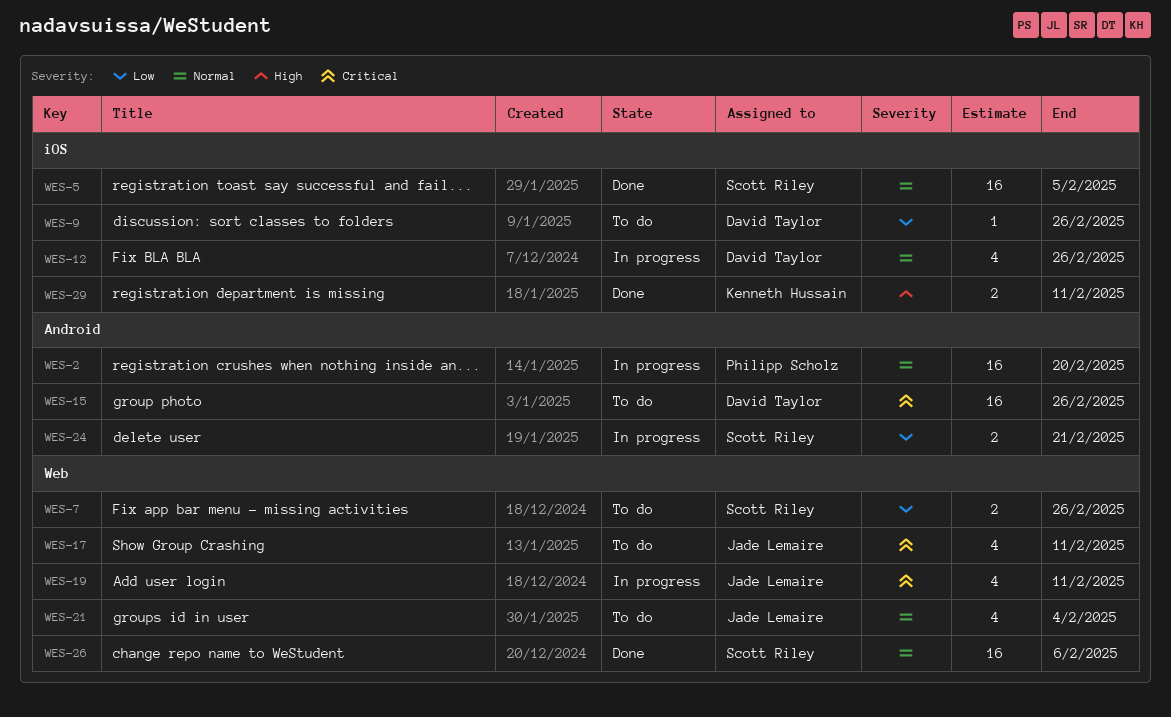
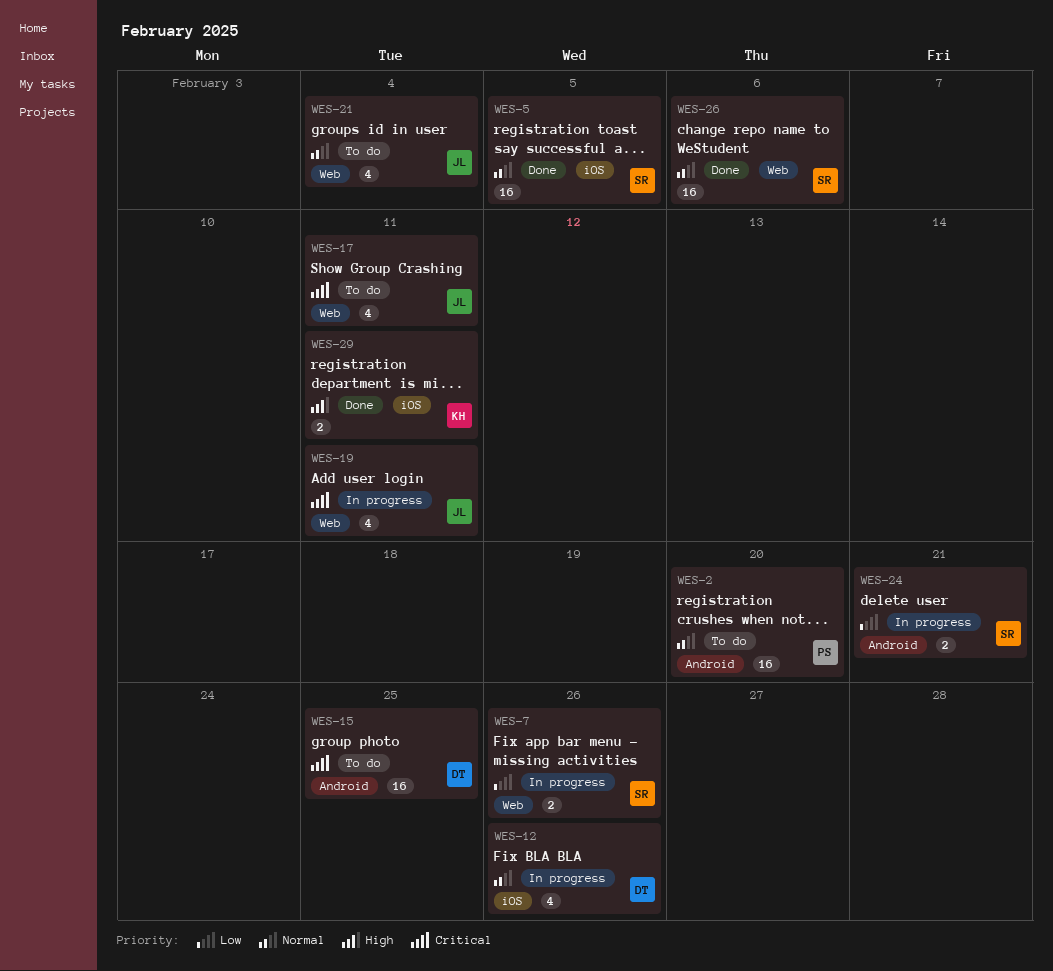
WES-2, status: In progress -> To do
WES-7, status: To do -> In progress
WES-9: present -> none
WES-15, due: Feb 26 -> Feb 25

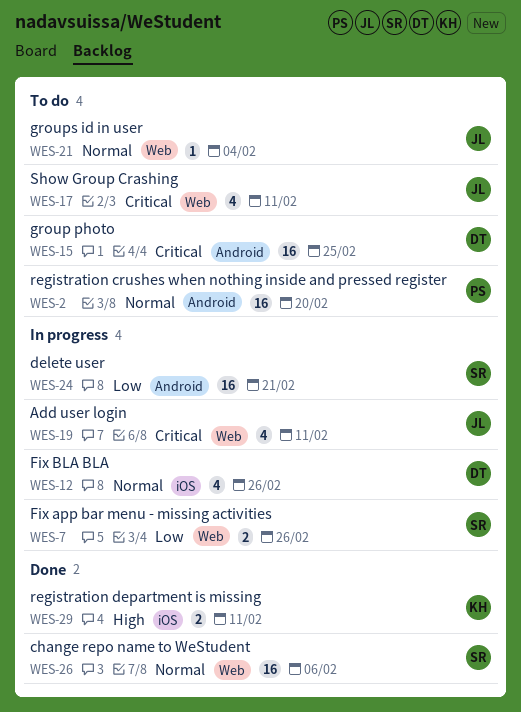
WES-5: present -> none
WES-21, estimate: 4 -> 1
WES-24, estimate: 2 -> 16

